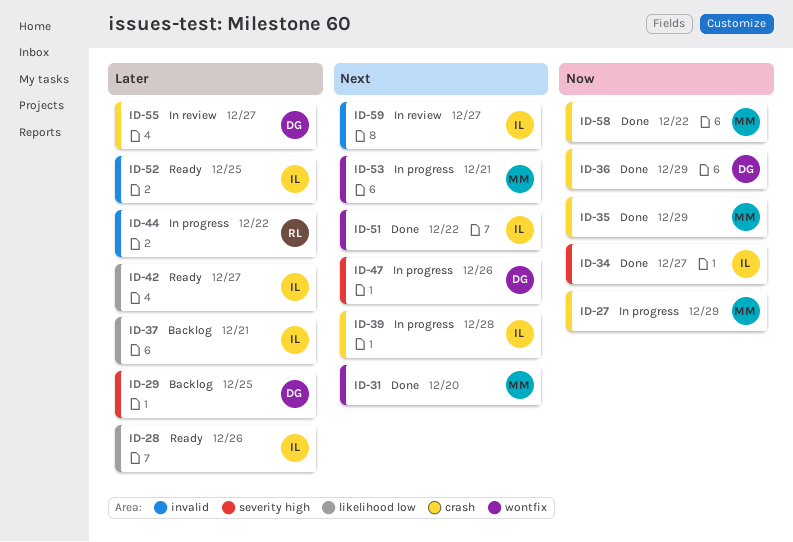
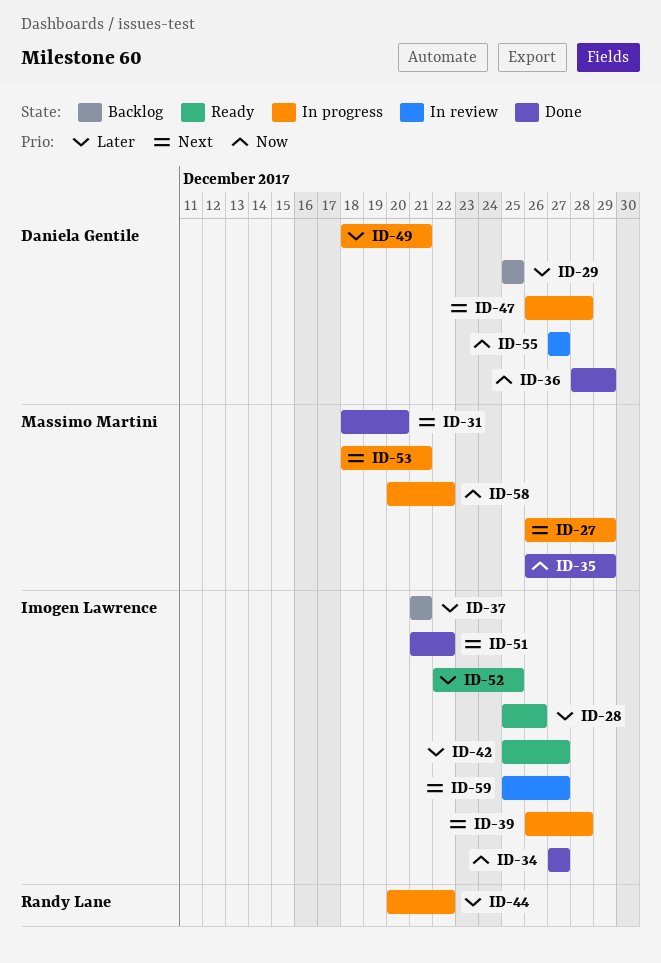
ID-27, priority: Now -> Next
ID-47, due: Dec 26 -> Dec 28
ID-49: none -> present
ID-55, priority: Later -> Now
ID-58, status: Done -> In progress

